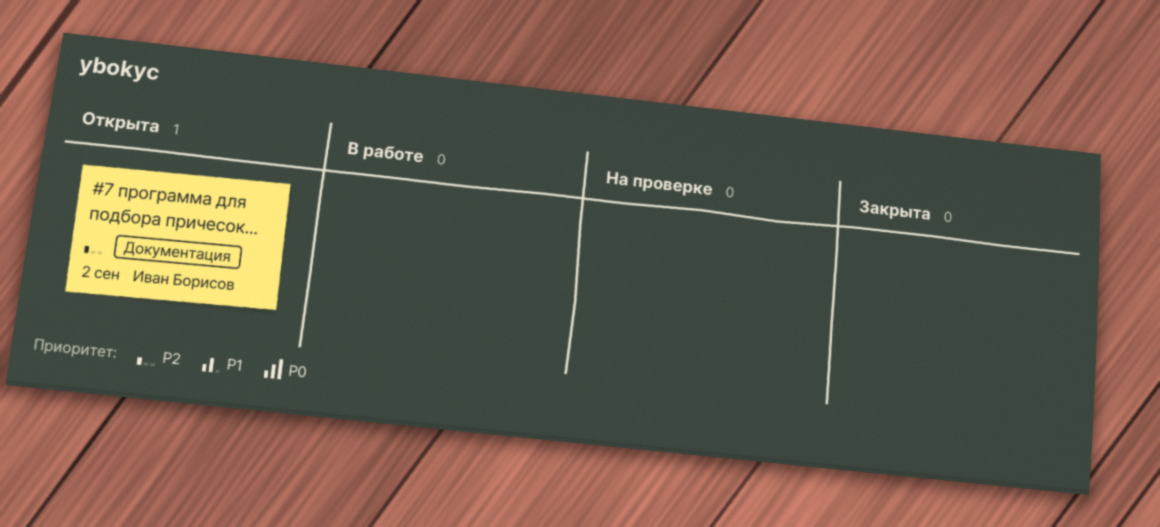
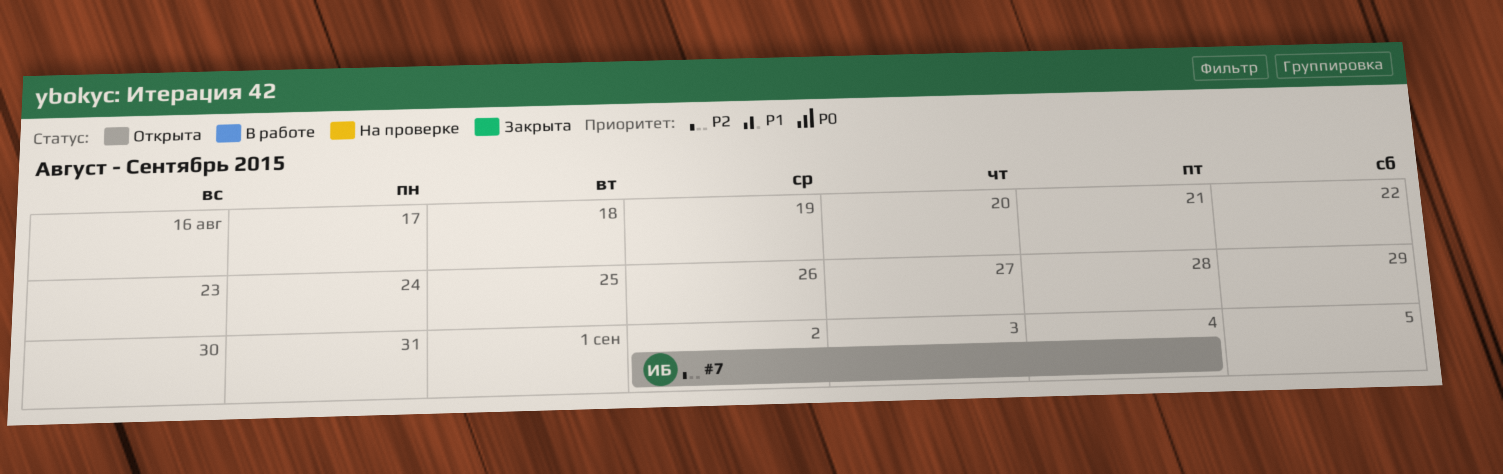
#7, due: Sep 2 -> Sep 4

